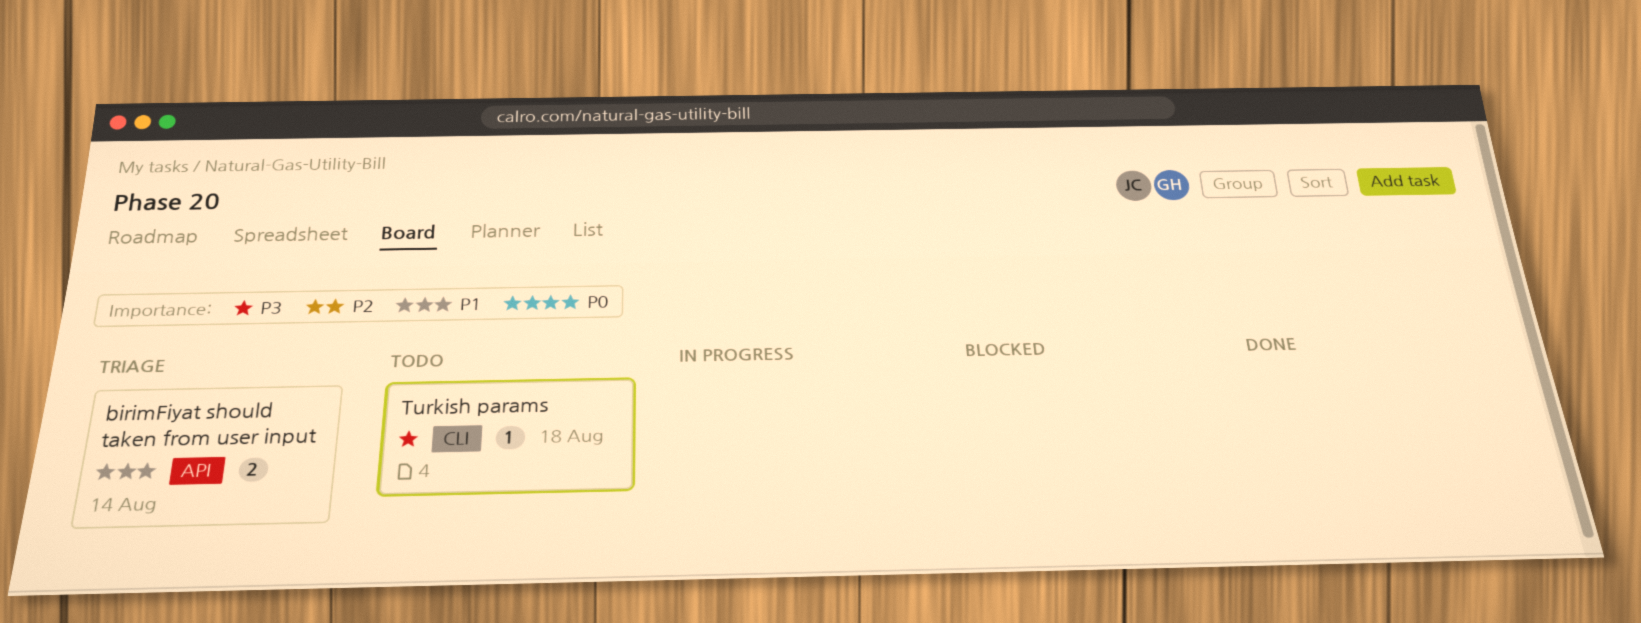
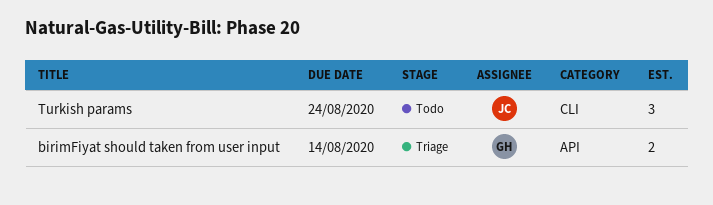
Turkish params, estimate: 1 -> 3
Turkish params, due: Aug 18 -> Aug 24

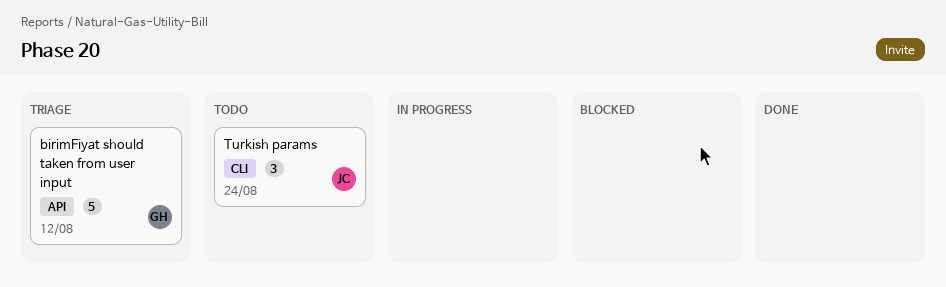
birimFiyat should taken from user input, estimate: 2 -> 5
birimFiyat should taken from user input, due: Aug 14 -> Aug 12

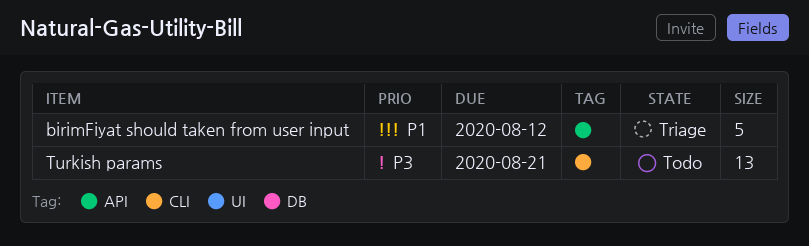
Turkish params, estimate: 3 -> 13
Turkish params, due: Aug 24 -> Aug 21

